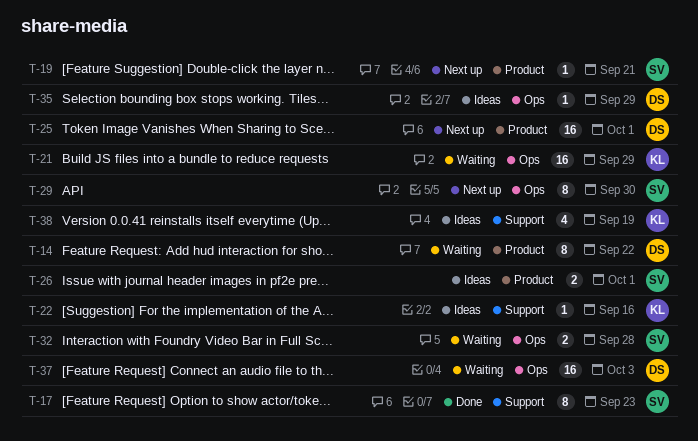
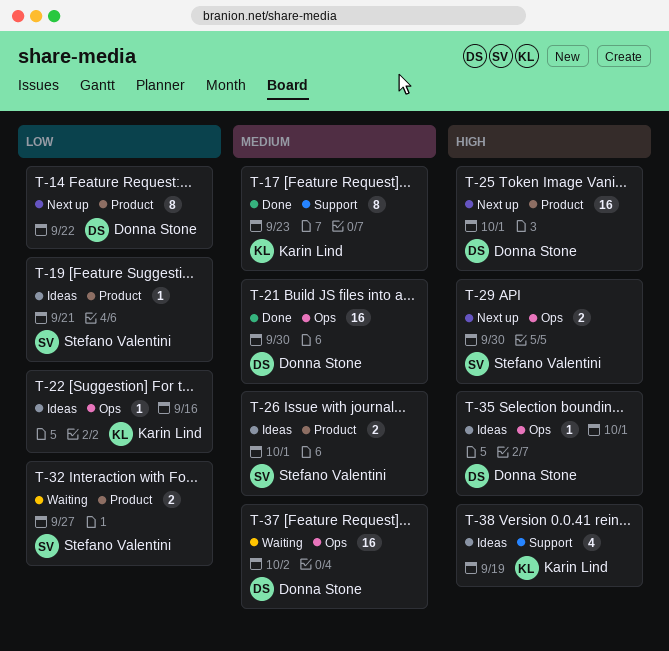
T-14, status: Waiting -> Next up
T-17, owner: Stefano Valentini -> Karin Lind
T-19, status: Next up -> Ideas
T-21, status: Waiting -> Done
T-21, owner: Karin Lind -> Donna Stone
T-21, due: Sep 29 -> Sep 30
T-22, label: Support -> Ops
T-29, estimate: 8 -> 2
T-32, label: Ops -> Product
T-32, due: Sep 28 -> Sep 27
T-35, due: Sep 29 -> Oct 1
T-37, due: Oct 3 -> Oct 2

